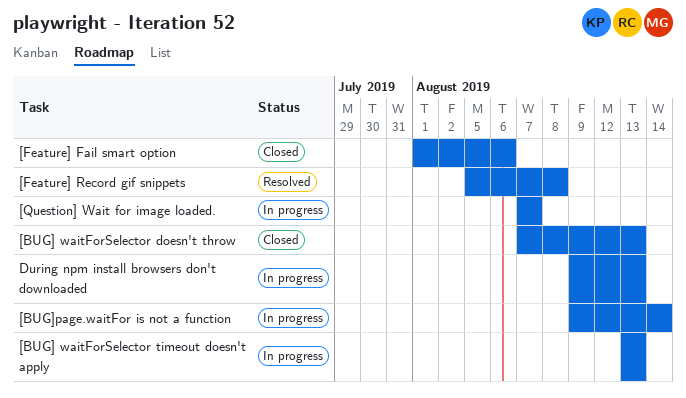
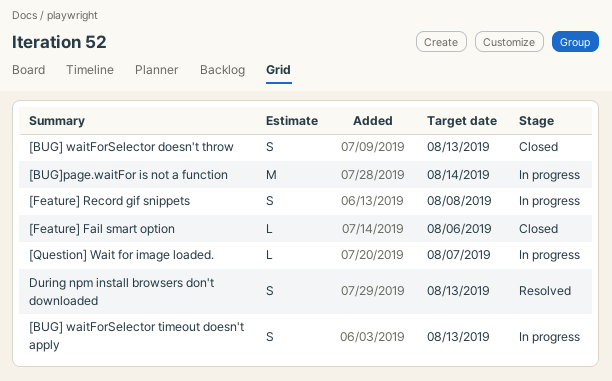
[Feature] Record gif snippets, status: Resolved -> In progress
During npm install browsers don't downloaded, status: In progress -> Resolved

